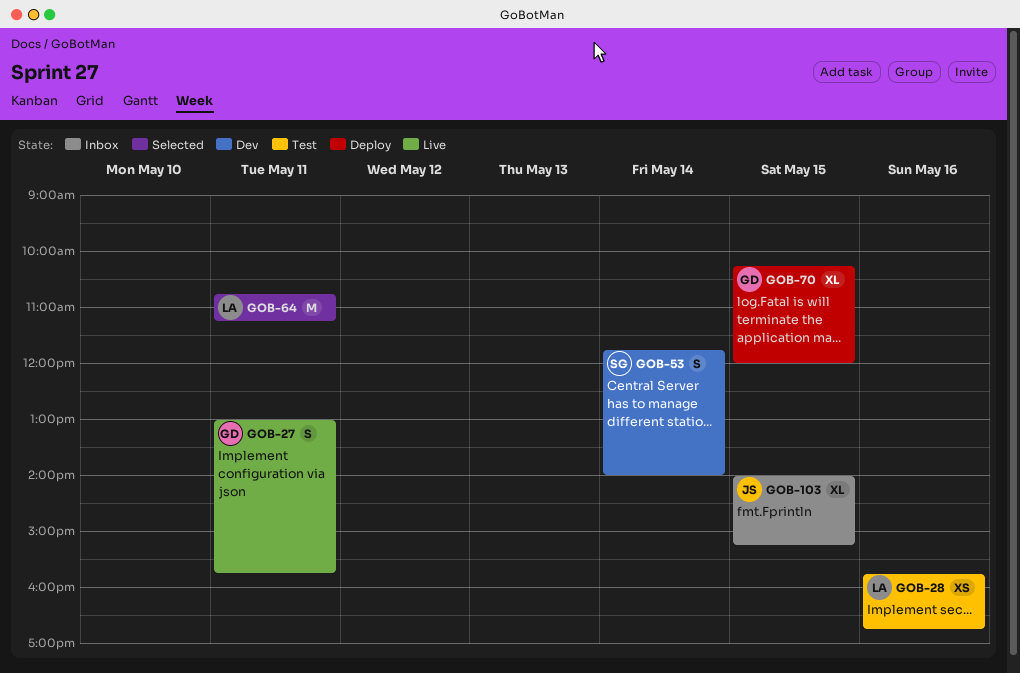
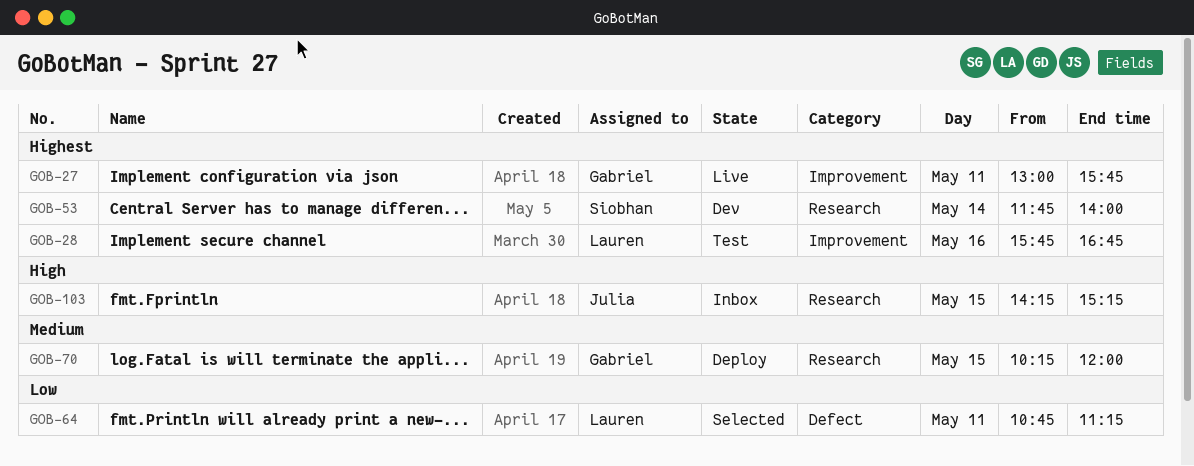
GOB-103, begins: 14:00 -> 14:15

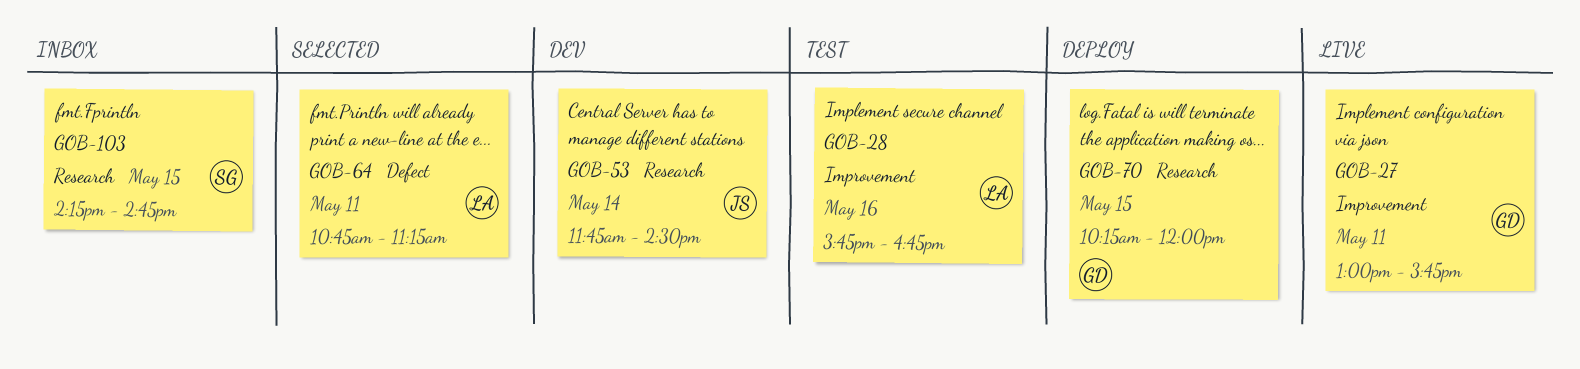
GOB-53, owner: Siobhan -> Julia
GOB-53, ends: 14:00 -> 14:30
GOB-103, owner: Julia -> Siobhan
GOB-103, ends: 15:15 -> 14:45

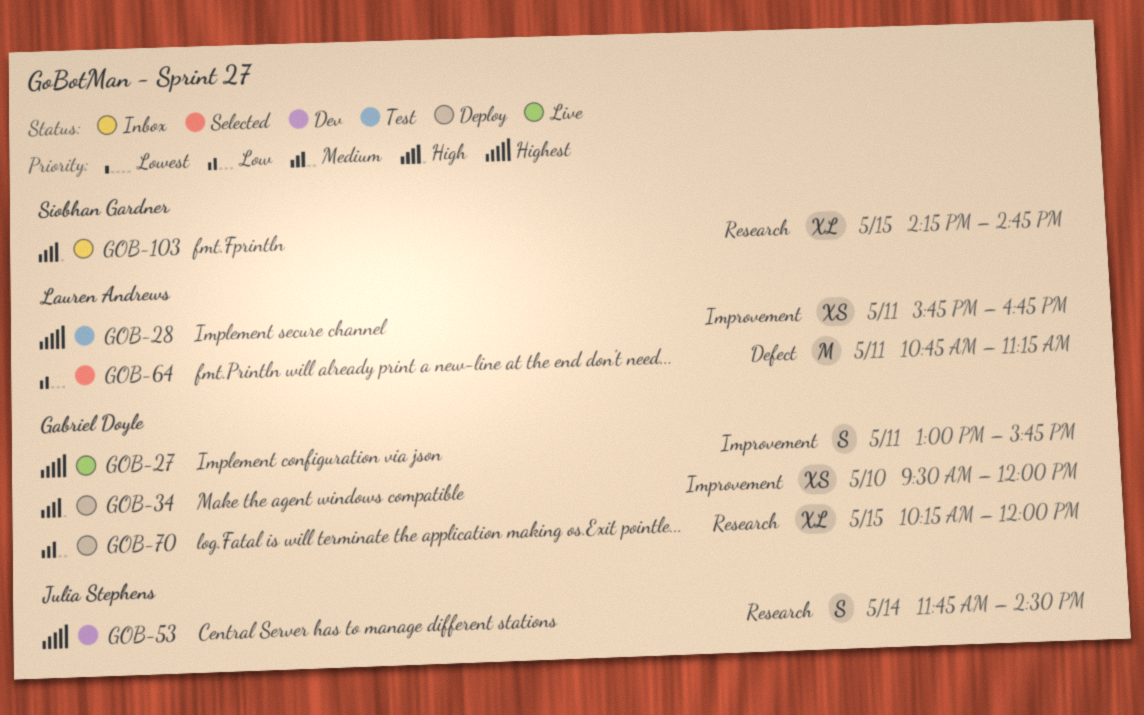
GOB-28, day: May 16 -> May 11
GOB-34: none -> present

